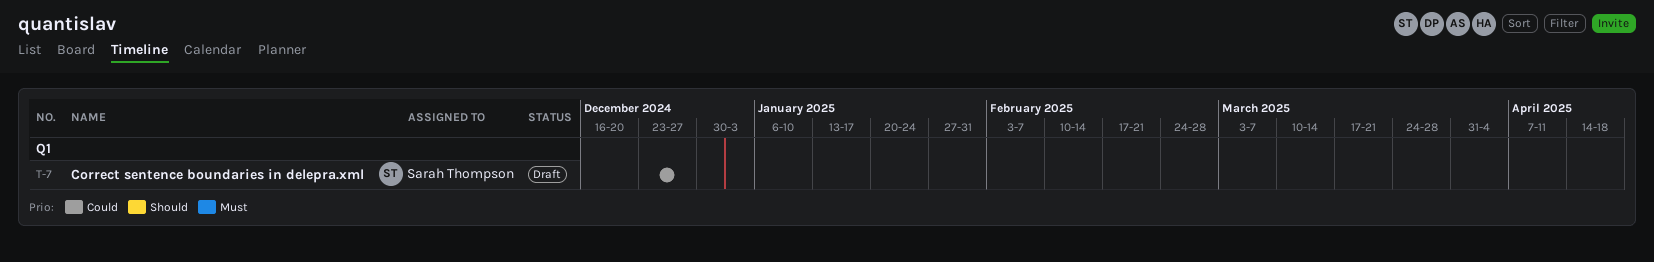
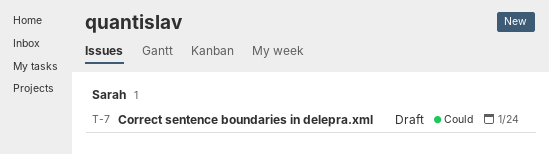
T-7, due: Dec 27 -> Jan 24

